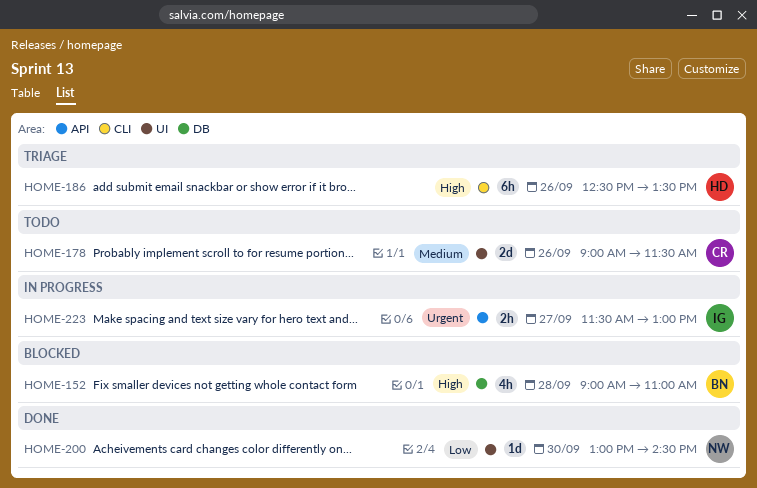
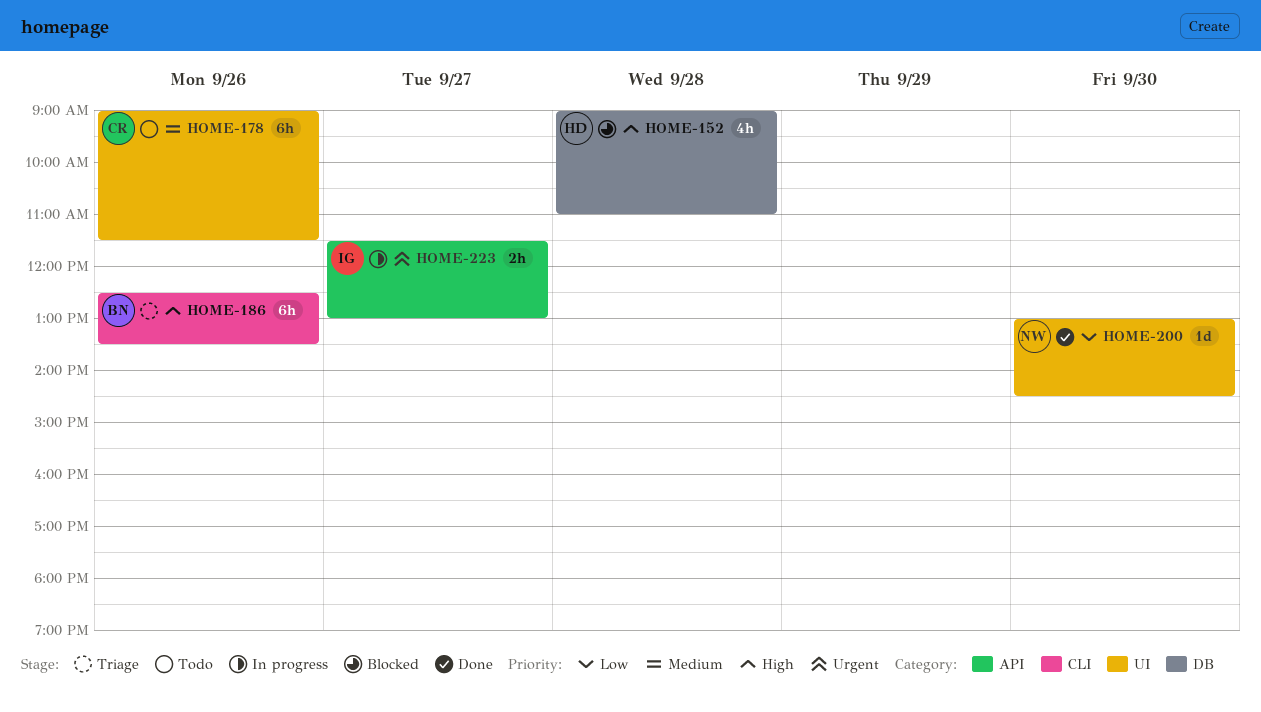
HOME-152, owner: BN -> HD
HOME-178, estimate: 2d -> 6h
HOME-186, owner: HD -> BN

